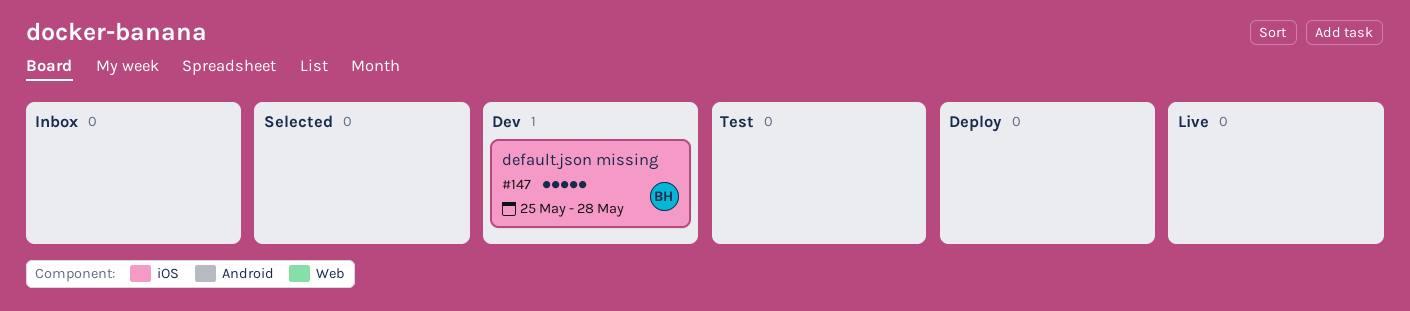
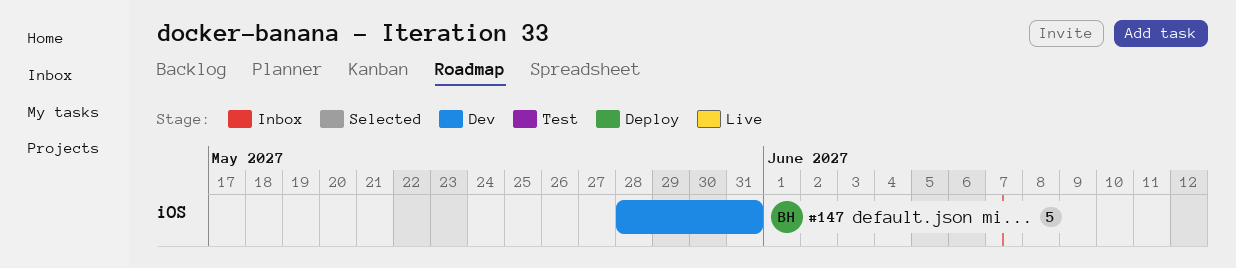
#147, start: May 25 -> May 28
#147, due: May 28 -> May 31

